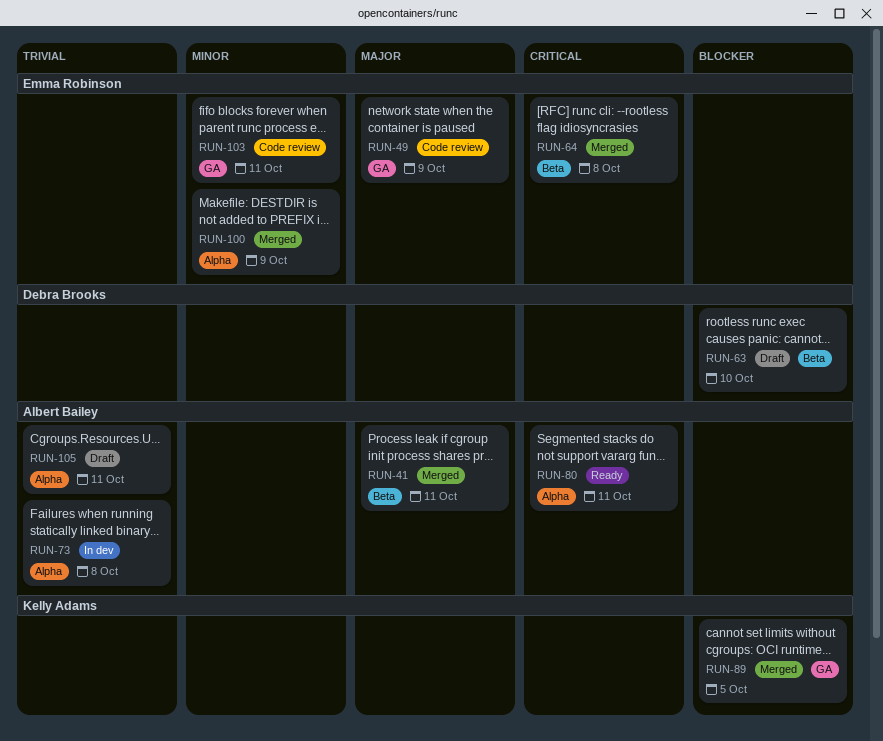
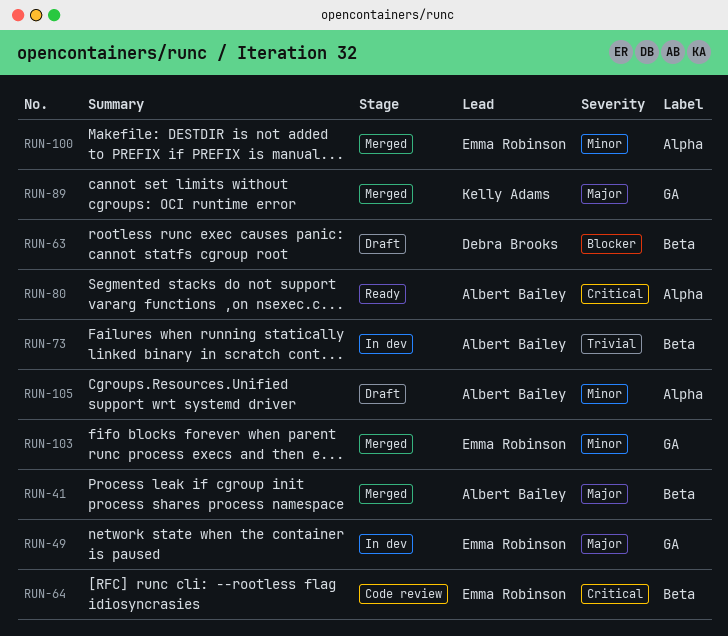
RUN-49, status: Code review -> In dev
RUN-64, status: Merged -> Code review
RUN-73, label: Alpha -> Beta
RUN-89, priority: Blocker -> Major
RUN-103, status: Code review -> Merged
RUN-105, priority: Trivial -> Minor

